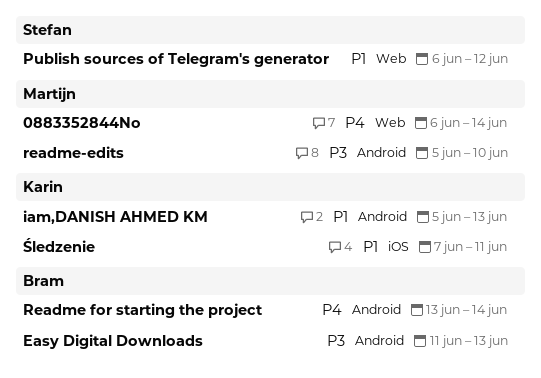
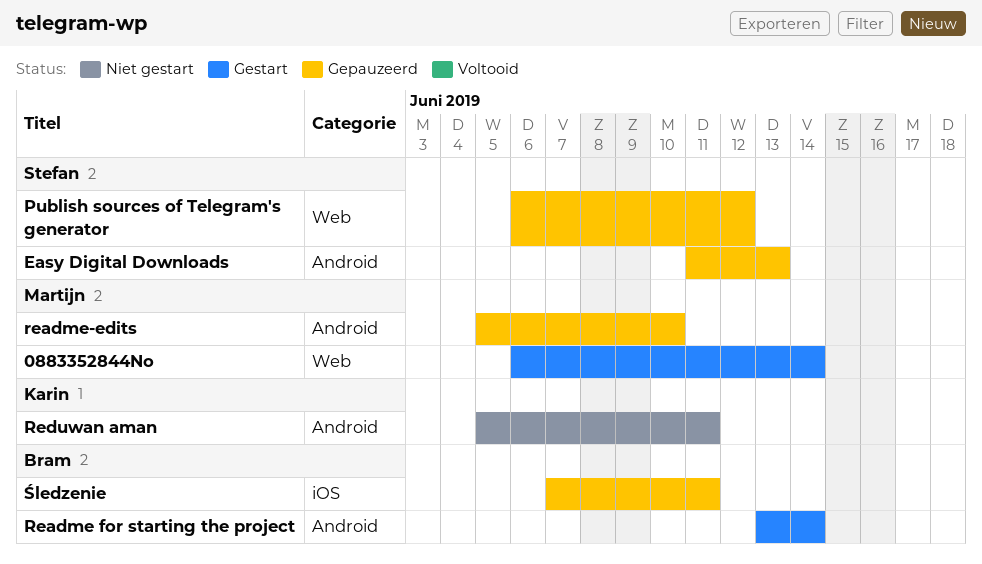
Easy Digital Downloads, owner: Bram -> Stefan
iam,DANISH AHMED KM: present -> none
Reduwan aman: none -> present
Śledzenie, owner: Karin -> Bram

